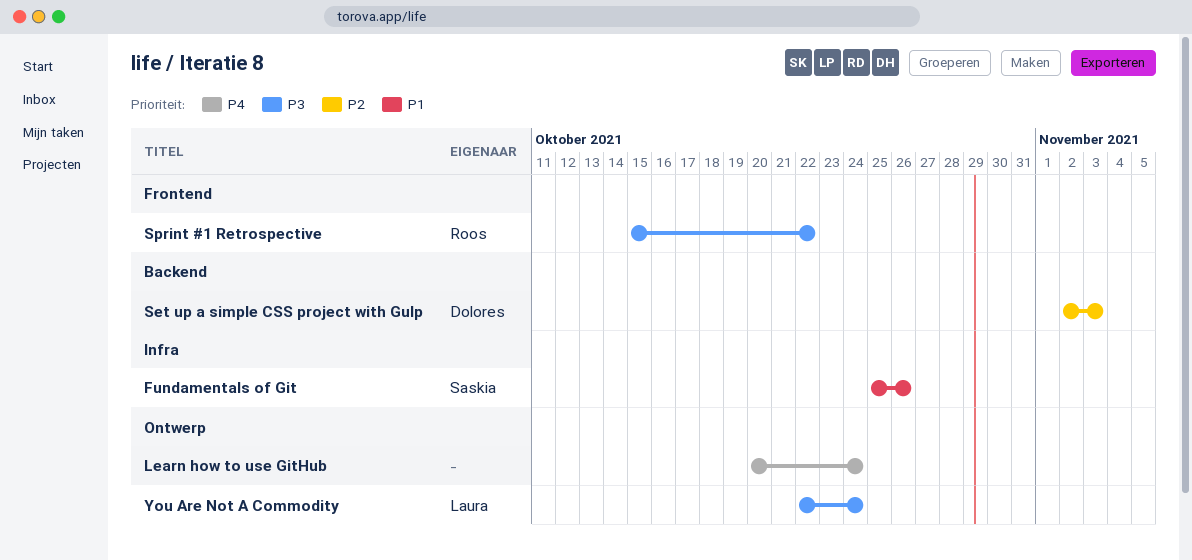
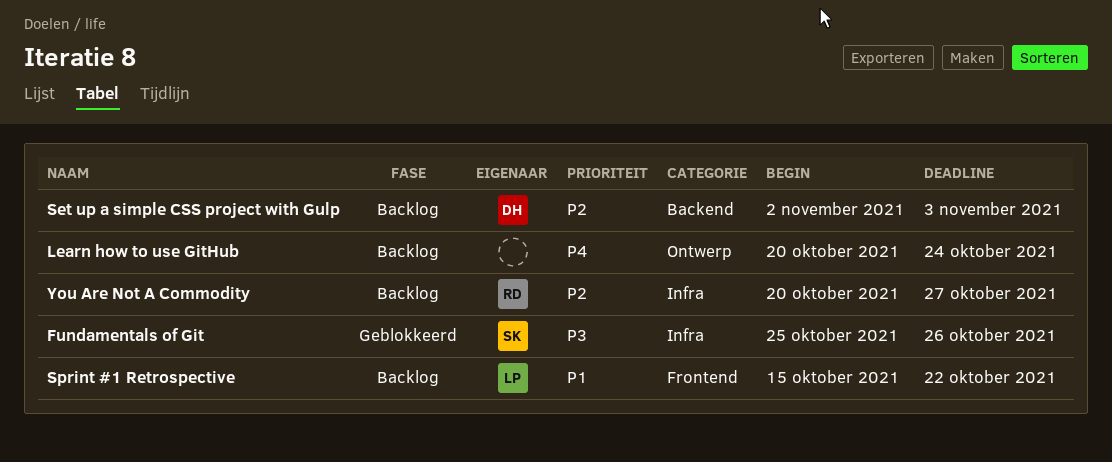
Fundamentals of Git, priority: P1 -> P3
Sprint #1 Retrospective, owner: Roos -> Laura
Sprint #1 Retrospective, priority: P3 -> P1
You Are Not A Commodity, owner: Laura -> Roos
You Are Not A Commodity, priority: P3 -> P2
You Are Not A Commodity, label: Ontwerp -> Infra
You Are Not A Commodity, start: Oct 22 -> Oct 20
You Are Not A Commodity, due: Oct 24 -> Oct 27

